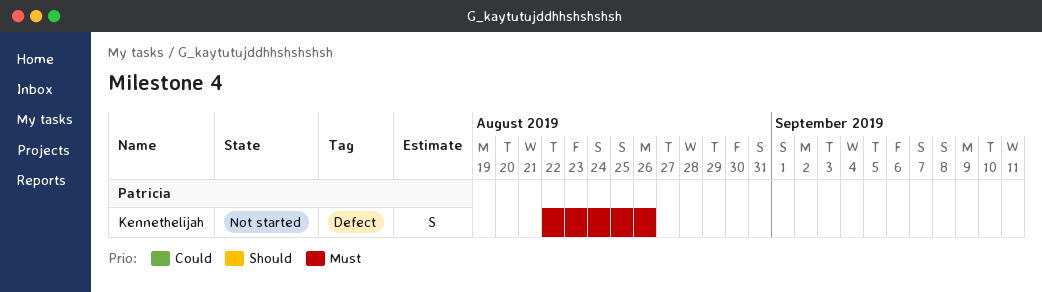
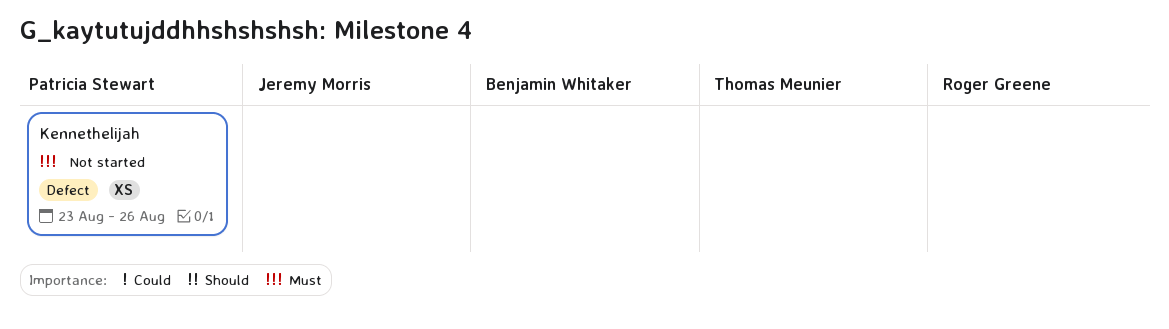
Kennethelijah, estimate: S -> XS
Kennethelijah, start: Aug 22 -> Aug 23

